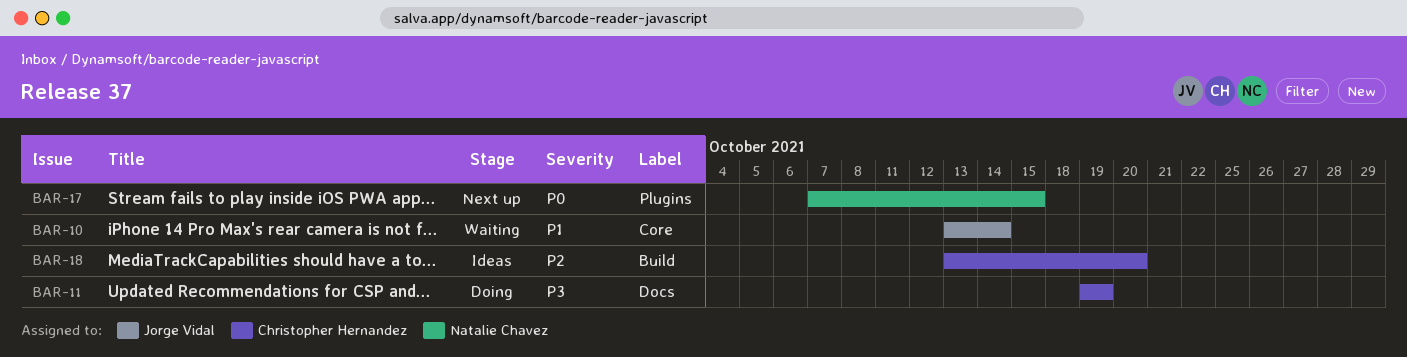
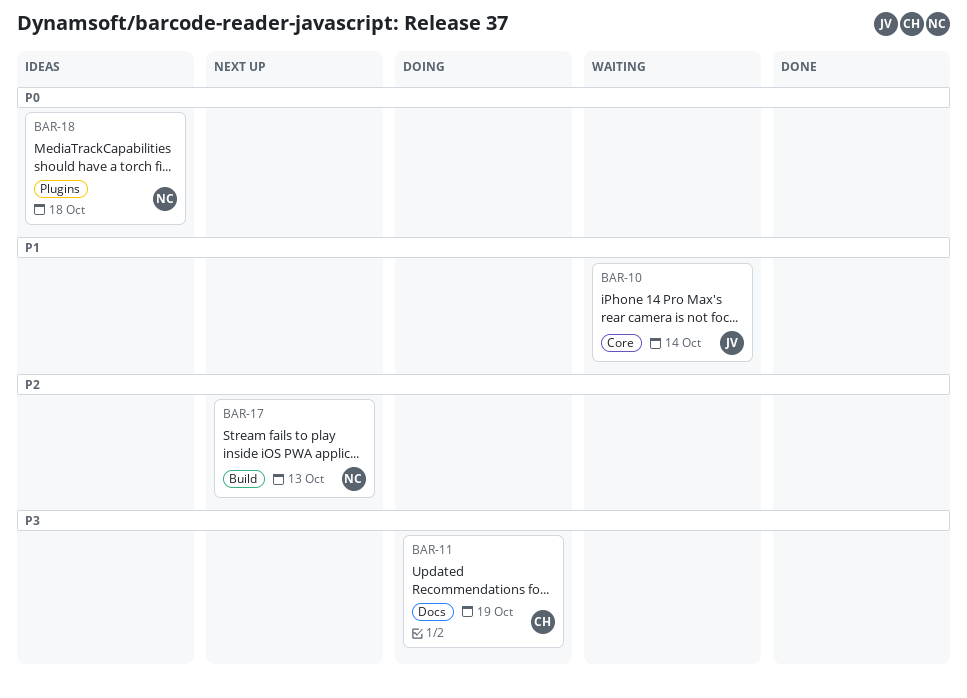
BAR-17, priority: P0 -> P2
BAR-17, label: Plugins -> Build
BAR-17, due: Oct 15 -> Oct 13
BAR-18, owner: Christopher Hernandez -> Natalie Chavez
BAR-18, priority: P2 -> P0
BAR-18, label: Build -> Plugins
BAR-18, due: Oct 20 -> Oct 18

